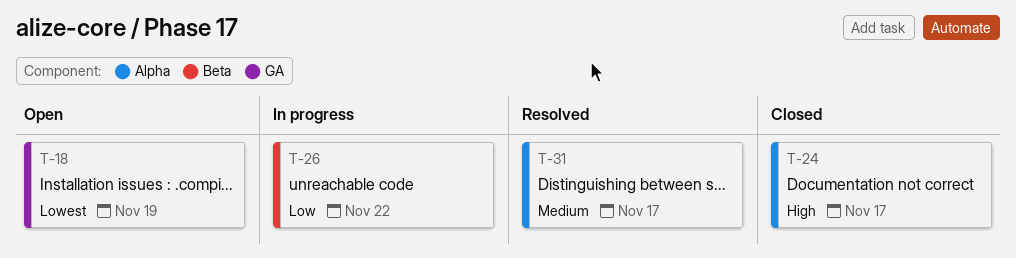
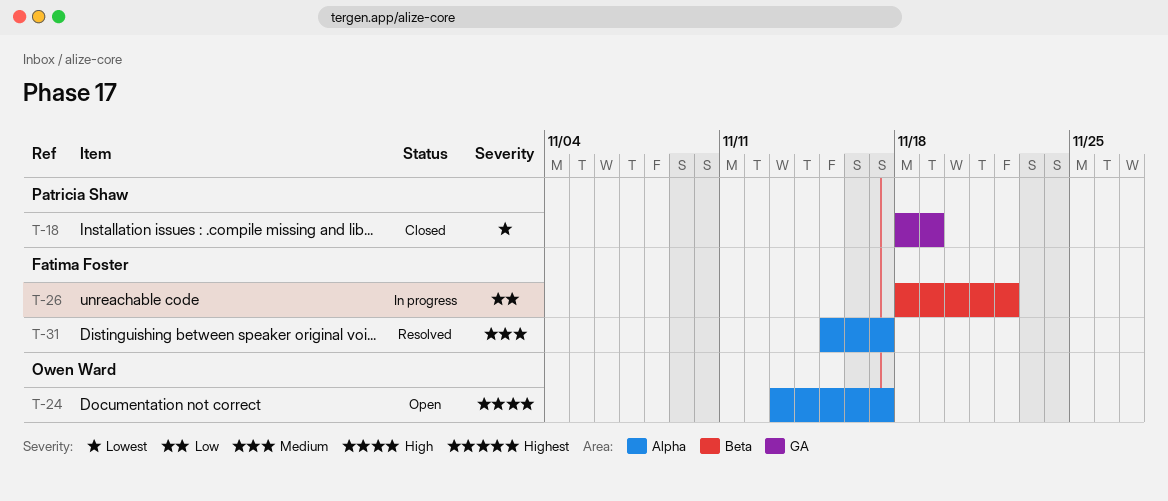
T-18, status: Open -> Closed
T-24, status: Closed -> Open

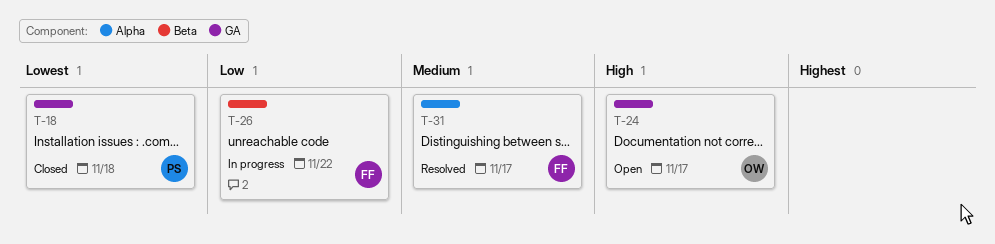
T-18, due: Nov 19 -> Nov 18
T-24, label: Alpha -> GA

